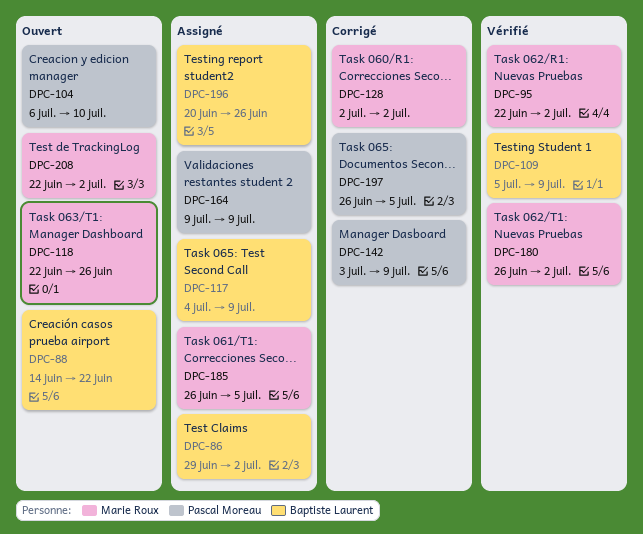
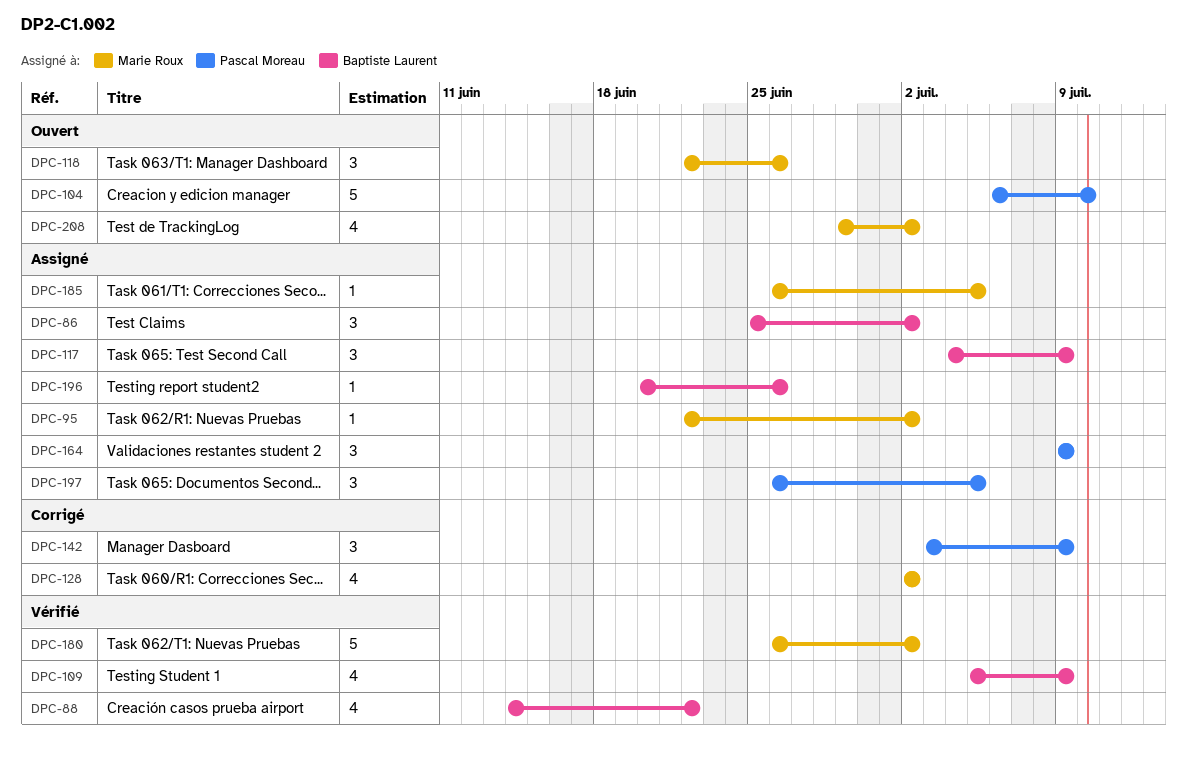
DPC-86, start: Jun 29 -> Jun 25
DPC-88, status: Ouvert -> Vérifié
DPC-95, status: Vérifié -> Assigné
DPC-197, status: Corrigé -> Assigné
DPC-208, start: Jun 22 -> Jun 29

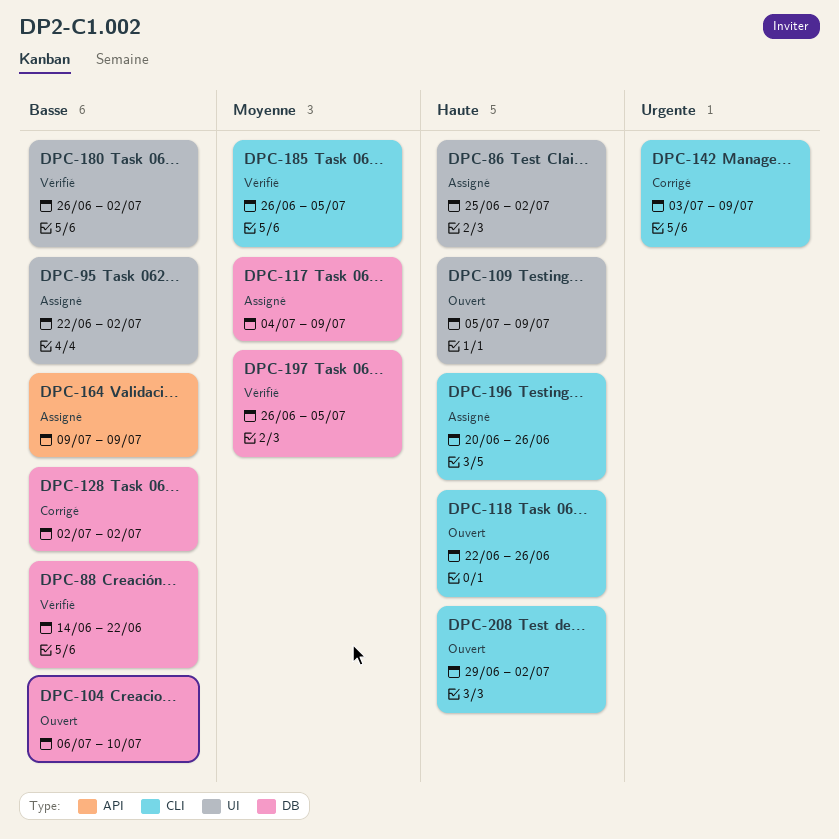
DPC-109, status: Vérifié -> Ouvert
DPC-185, status: Assigné -> Vérifié
DPC-197, status: Assigné -> Vérifié

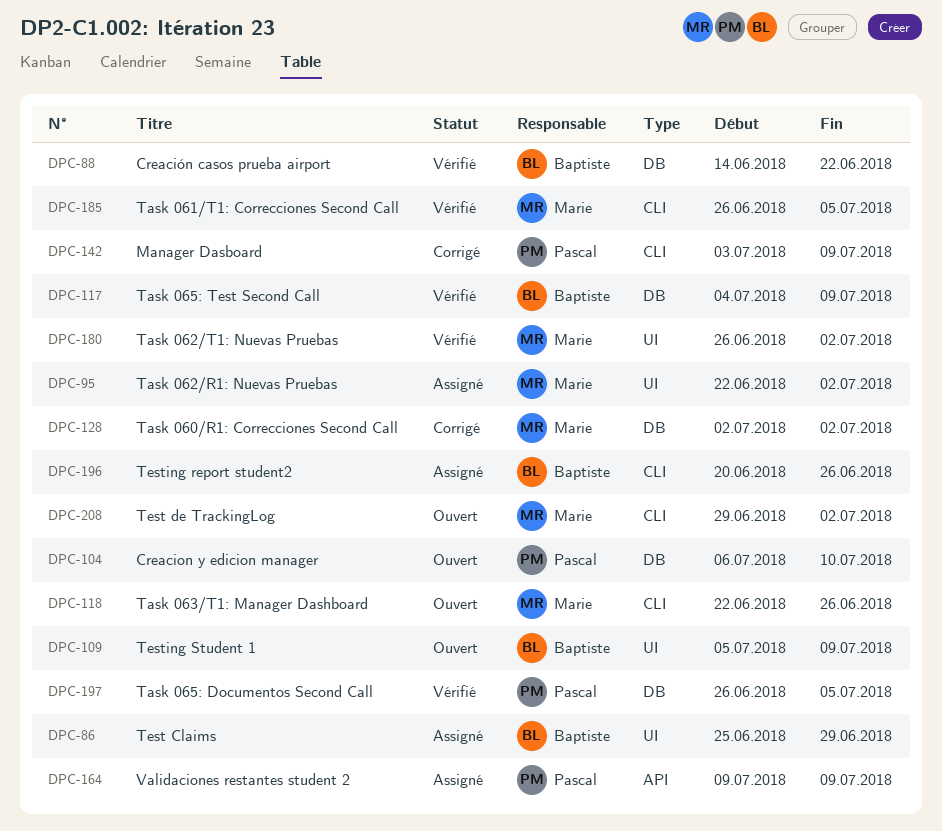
DPC-86, due: Jul 2 -> Jun 29
DPC-117, status: Assigné -> Vérifié

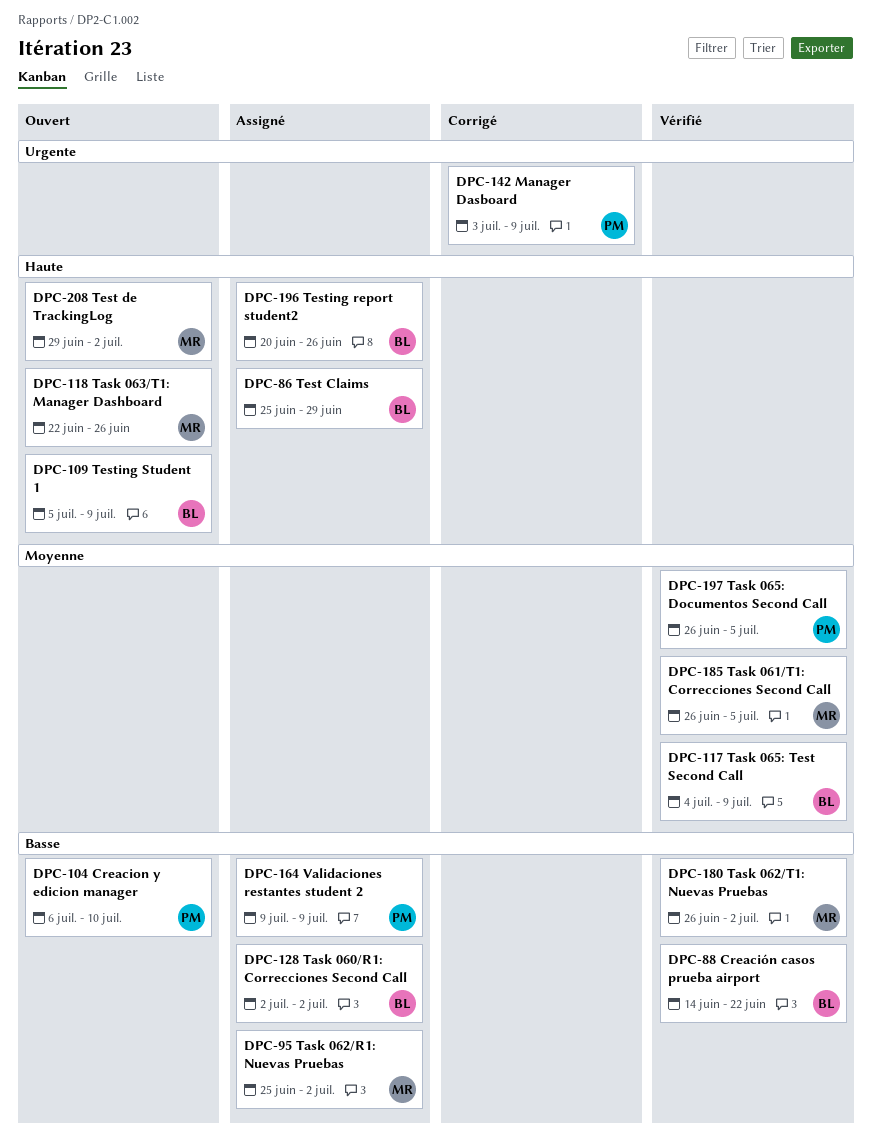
DPC-95, start: Jun 22 -> Jun 25
DPC-128, status: Corrigé -> Assigné
DPC-128, owner: Marie -> Baptiste

